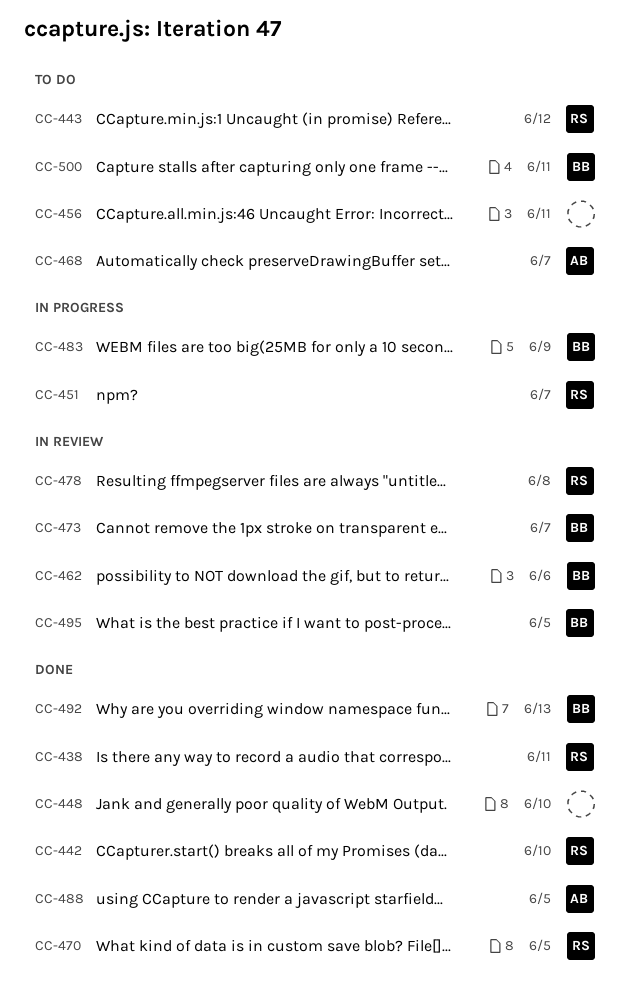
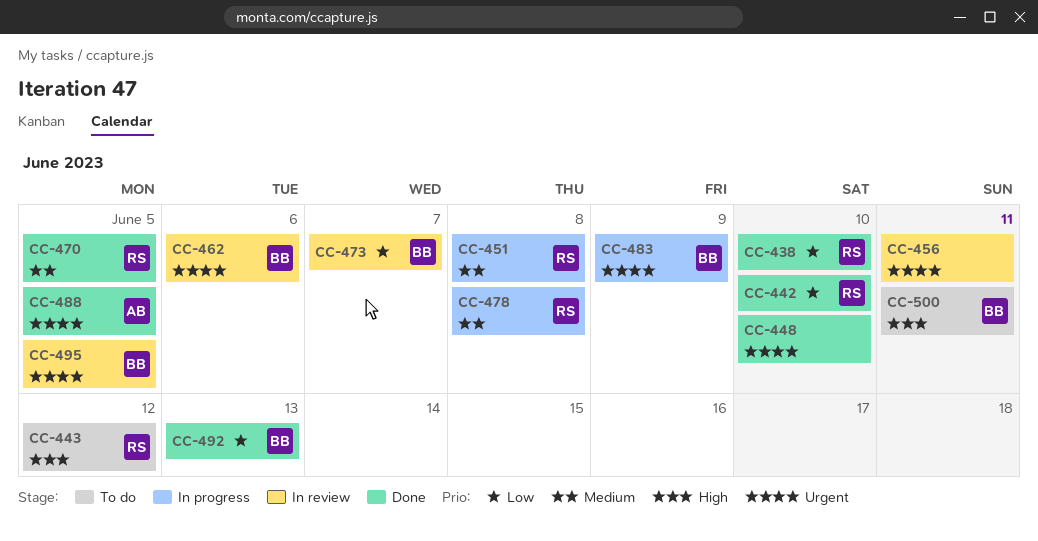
CC-438, due: Jun 11 -> Jun 10
CC-451, due: Jun 7 -> Jun 8
CC-456, status: To do -> In review
CC-468: present -> none
CC-478, status: In review -> In progress

